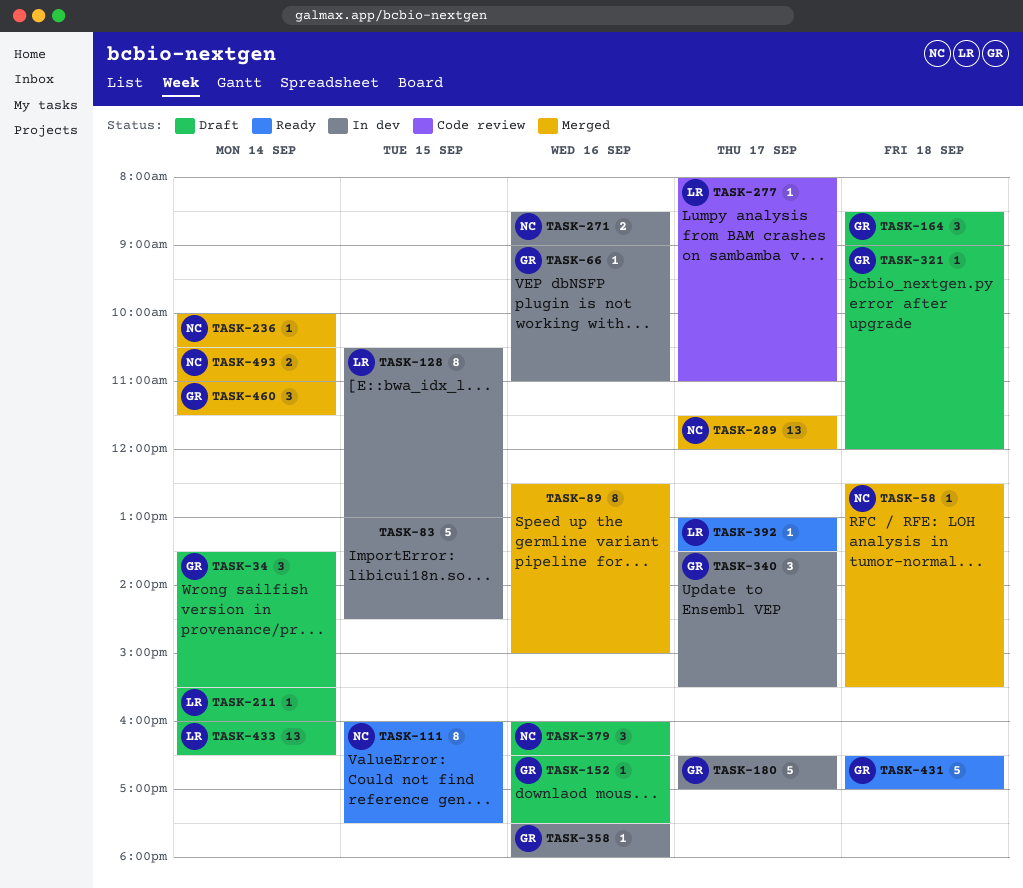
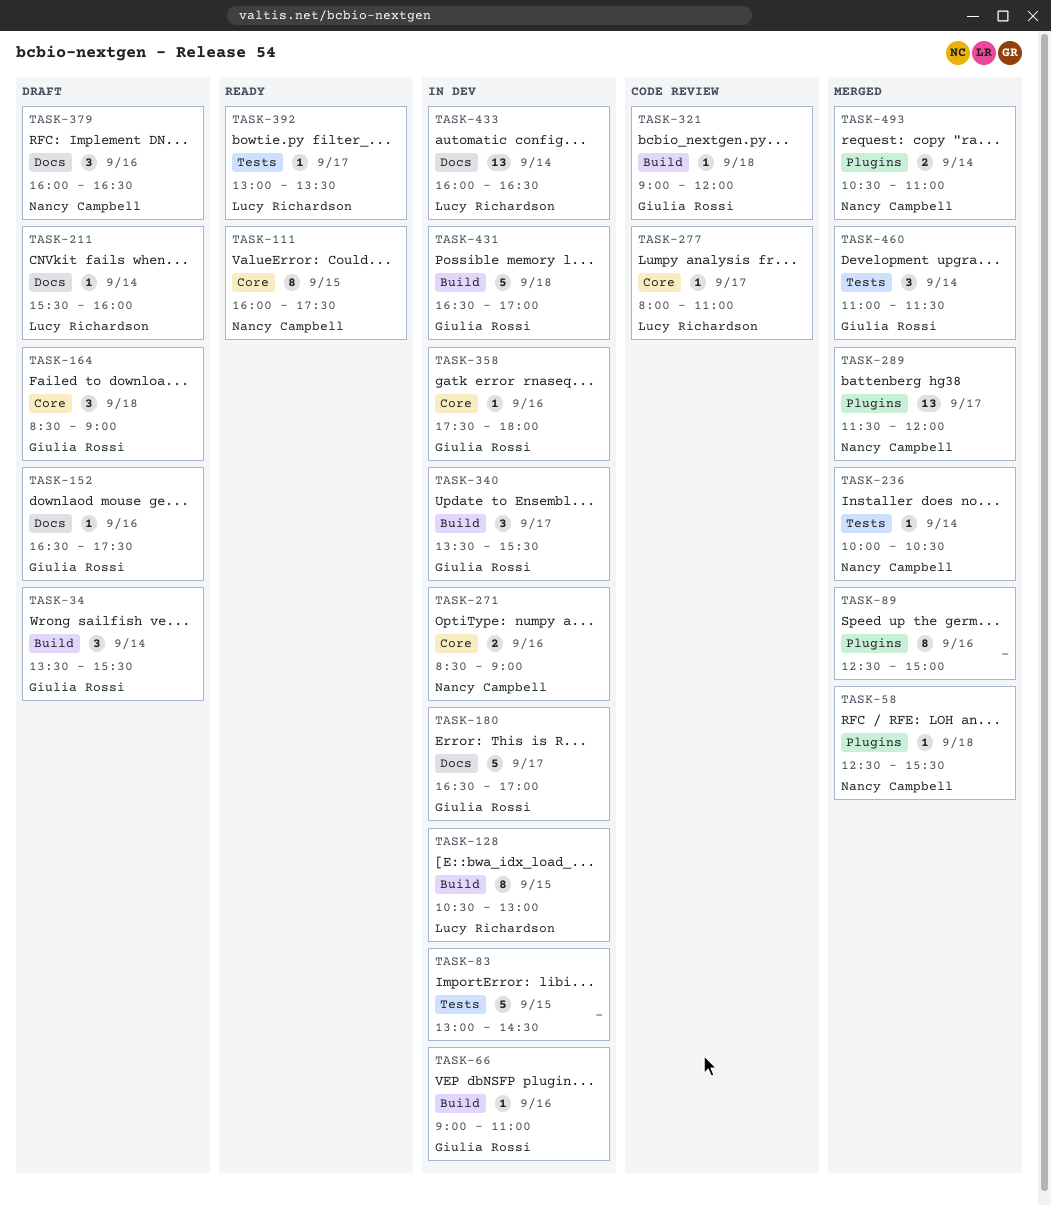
TASK-321, status: Draft -> Code review
TASK-431, status: Ready -> In dev
TASK-433, status: Draft -> In dev

